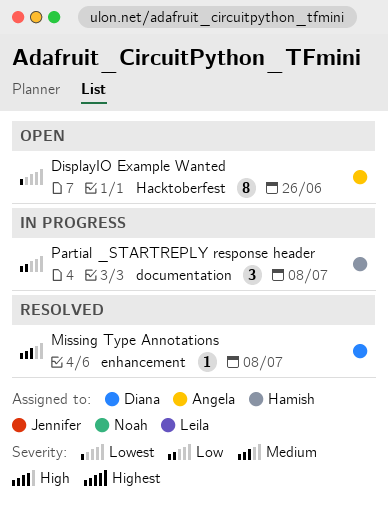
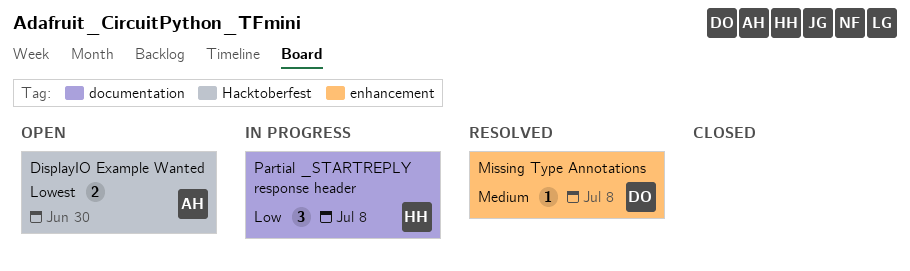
DisplayIO Example Wanted, estimate: 8 -> 2
DisplayIO Example Wanted, due: Jun 26 -> Jun 30

